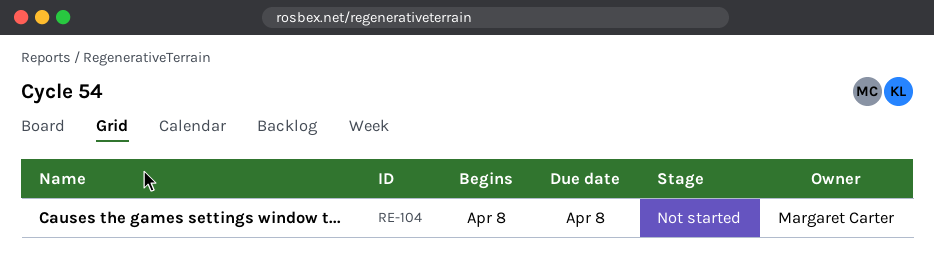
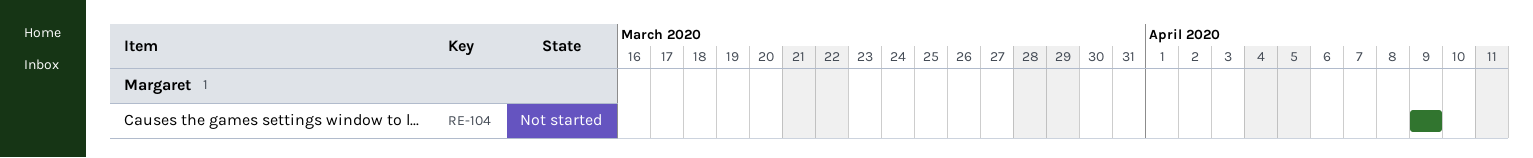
RE-104, start: Apr 8 -> Apr 9
RE-104, due: Apr 8 -> Apr 9

